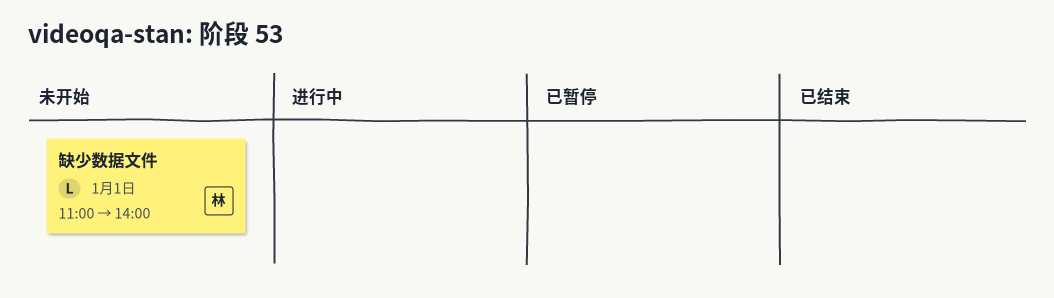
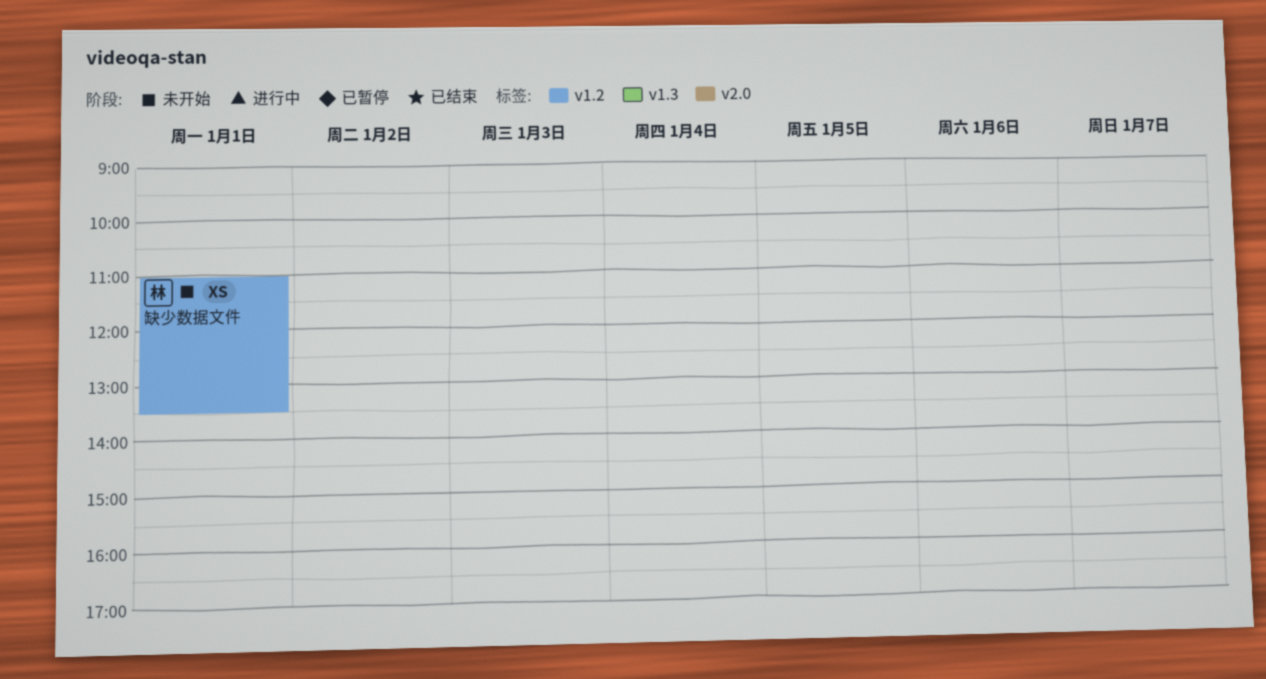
缺少数据文件, estimate: L -> XS
缺少数据文件, ends: 14:00 -> 13:30

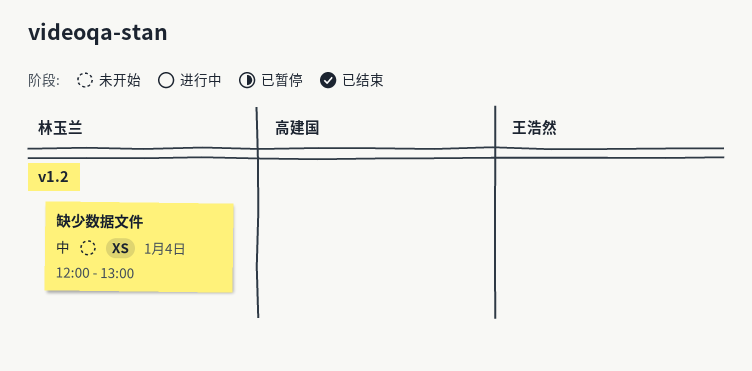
缺少数据文件, day: Jan 1 -> Jan 4
缺少数据文件, begins: 11:00 -> 12:00
缺少数据文件, ends: 13:30 -> 13:00

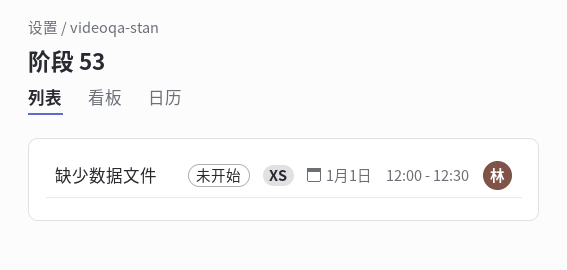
缺少数据文件, day: Jan 4 -> Jan 1
缺少数据文件, ends: 13:00 -> 12:30

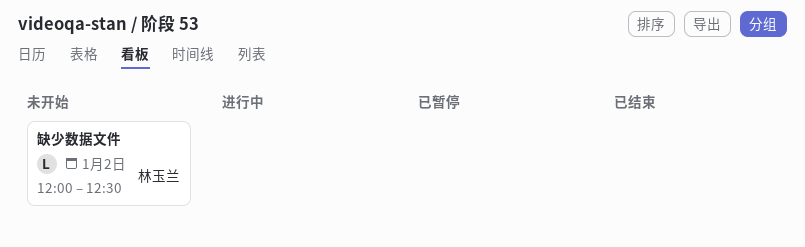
缺少数据文件, estimate: XS -> L
缺少数据文件, day: Jan 1 -> Jan 2

